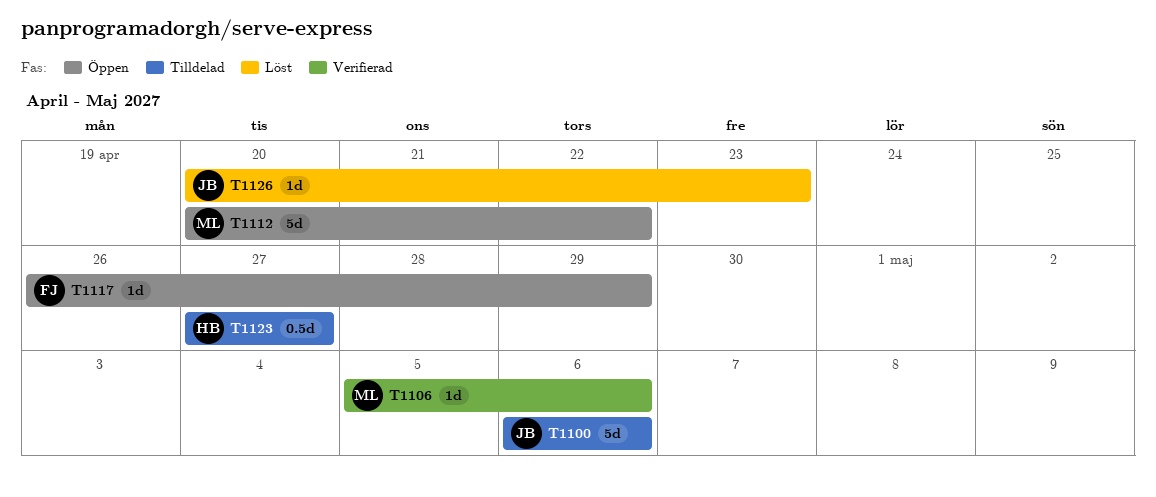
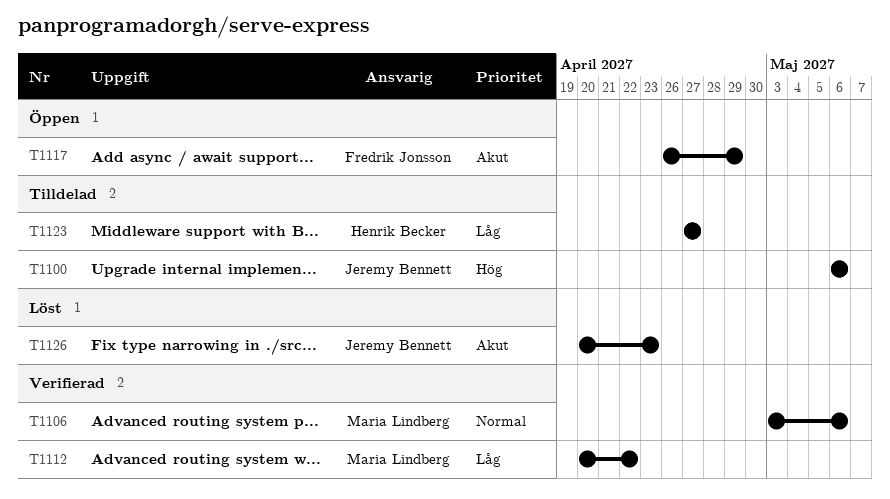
T1106, start: May 5 -> May 3
T1112, status: Öppen -> Verifierad

